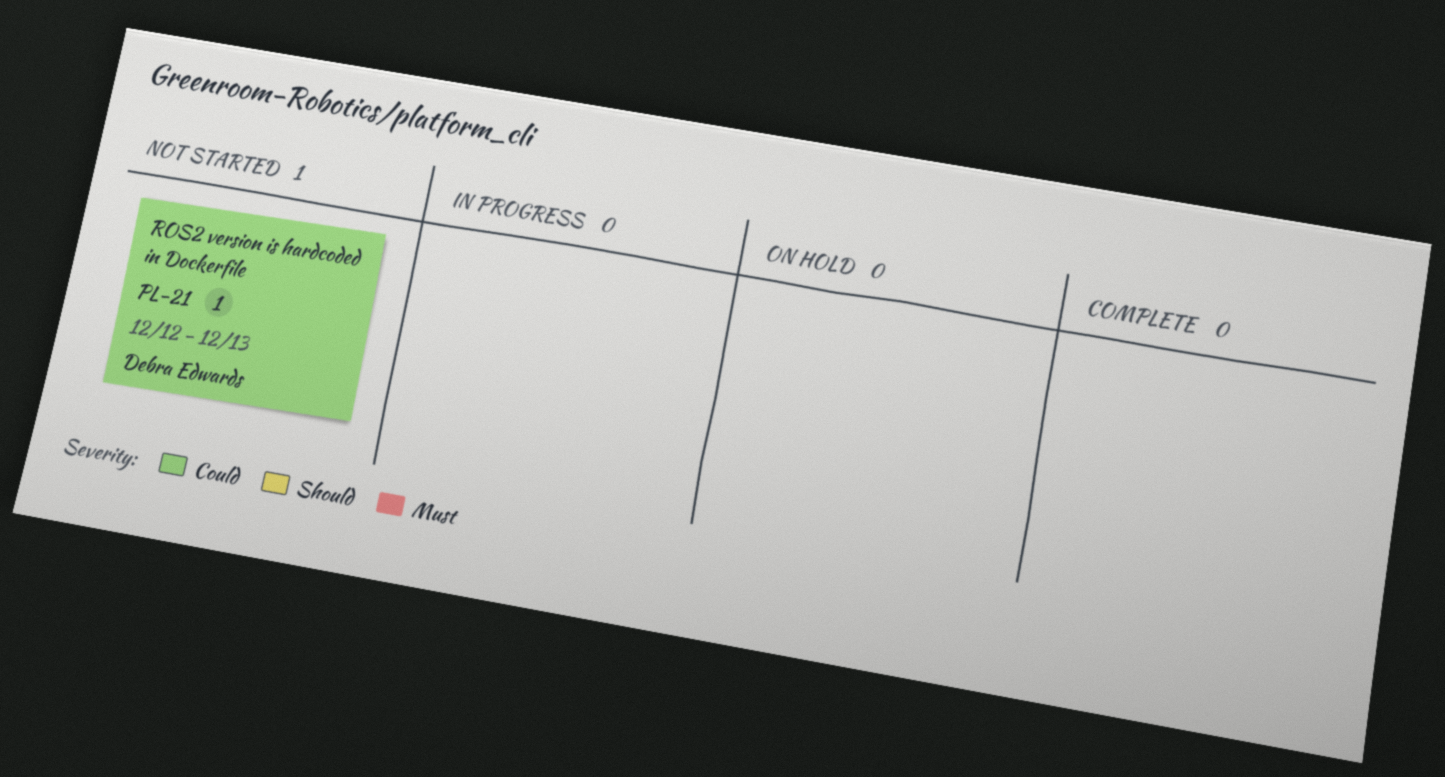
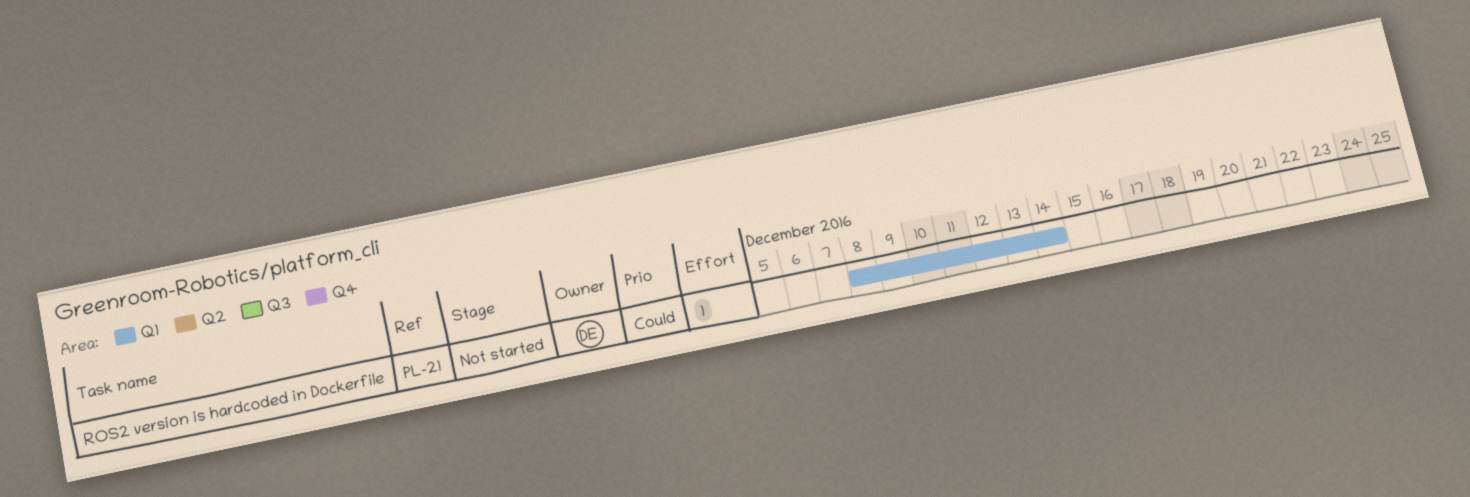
PL-21, start: Dec 12 -> Dec 8
PL-21, due: Dec 13 -> Dec 14

